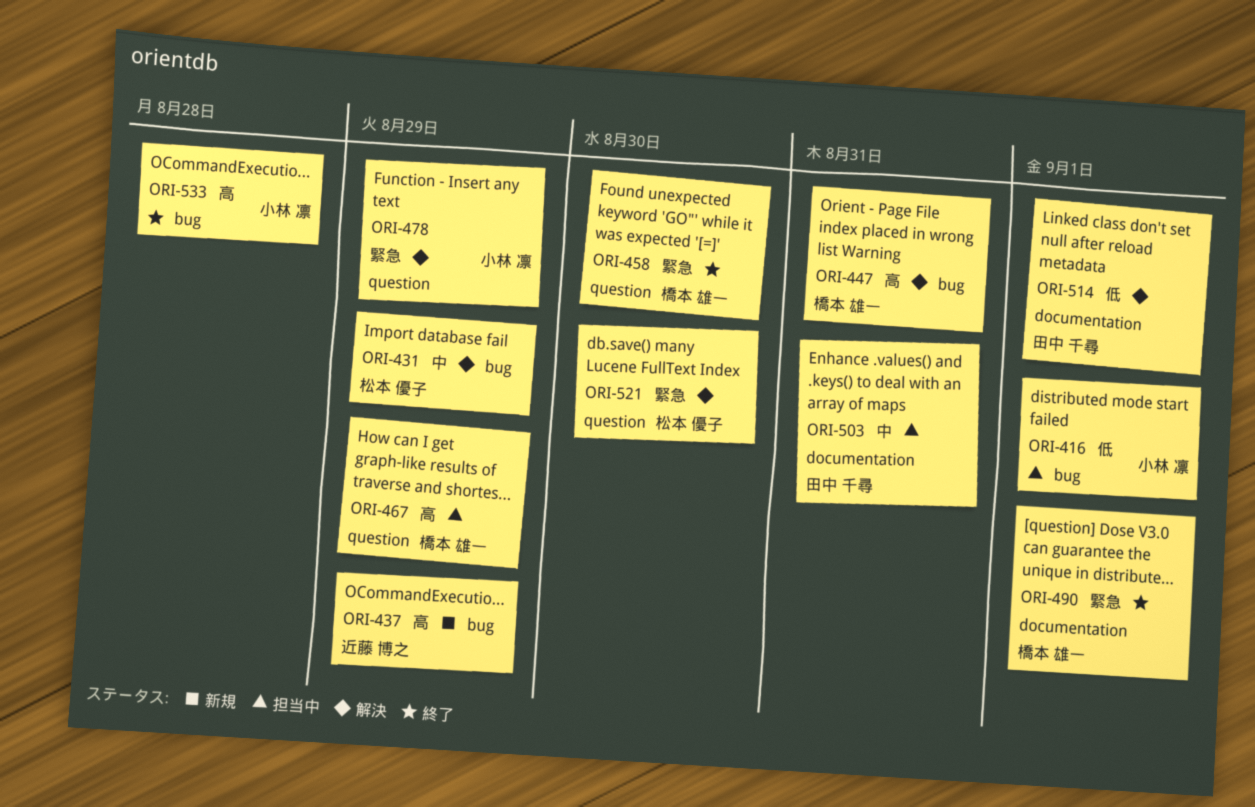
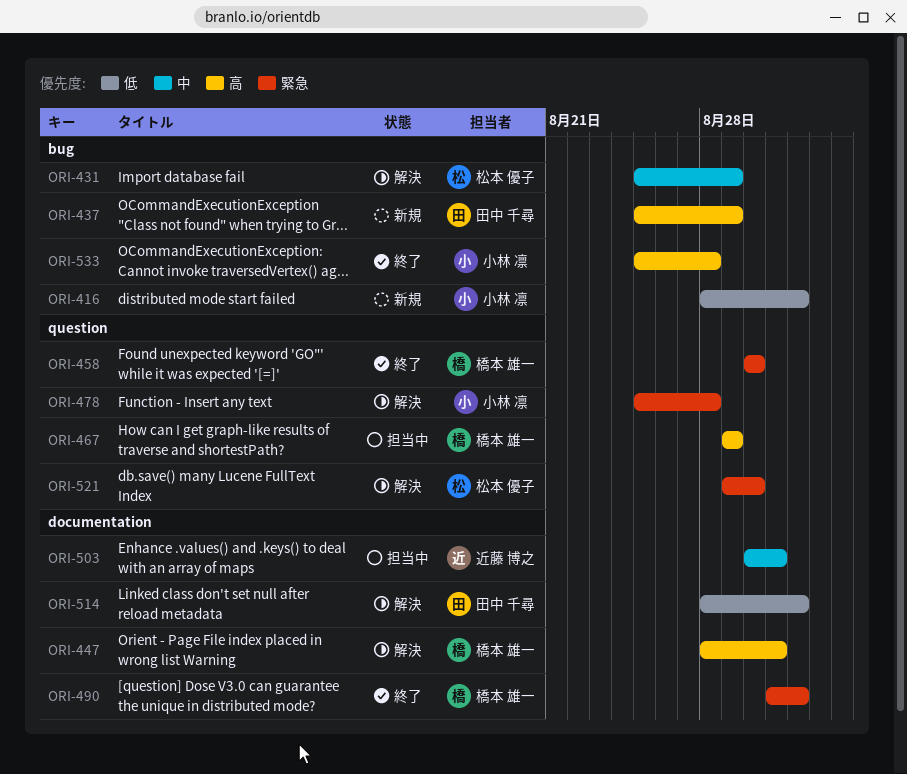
ORI-416, status: 担当中 -> 新規
ORI-437, owner: 近藤 博之 -> 田中 千尋
ORI-447, label: bug -> documentation
ORI-478, due: Aug 29 -> Aug 28
ORI-503, owner: 田中 千尋 -> 近藤 博之

